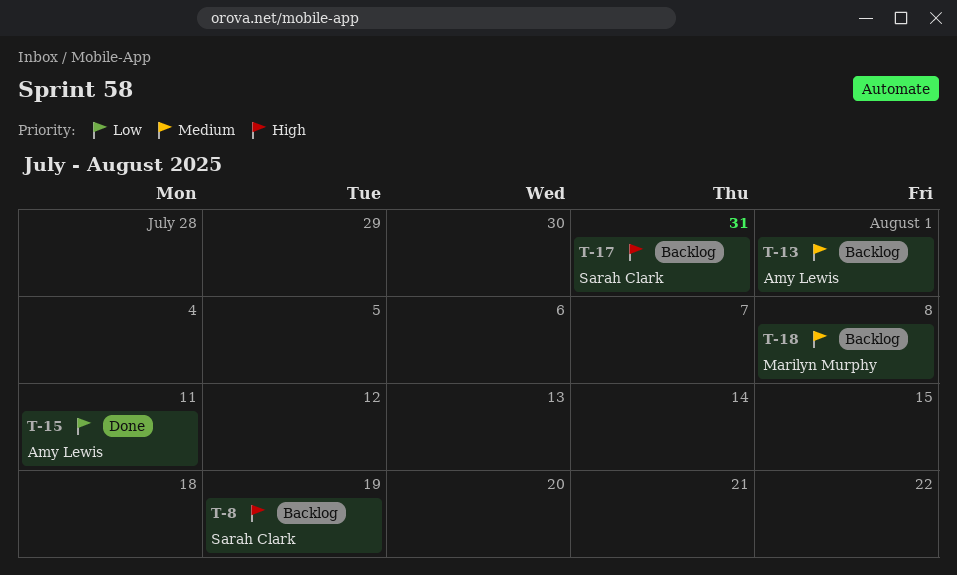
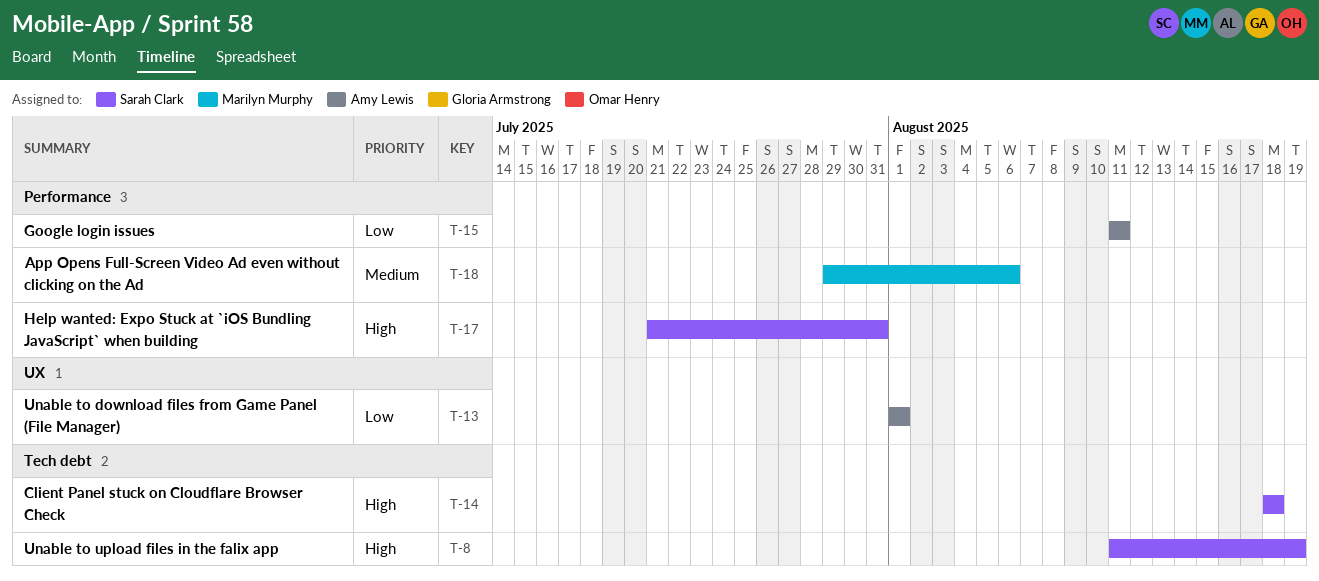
T-13, priority: Medium -> Low
T-14: none -> present
T-18, due: Aug 8 -> Aug 6

